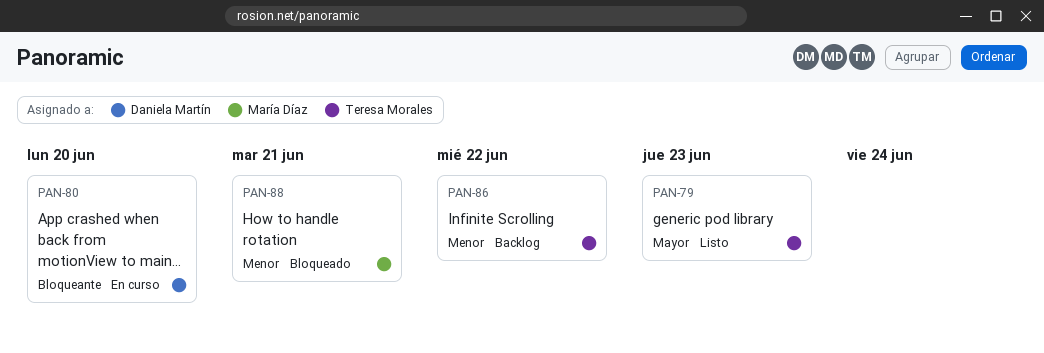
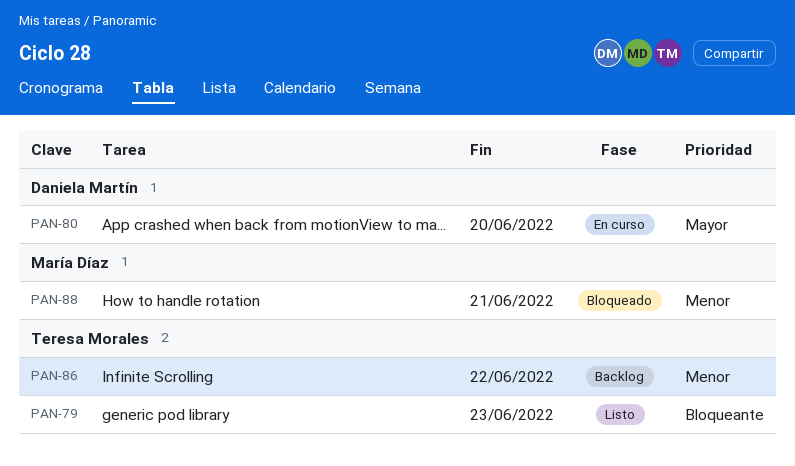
PAN-79, priority: Mayor -> Bloqueante
PAN-80, priority: Bloqueante -> Mayor

